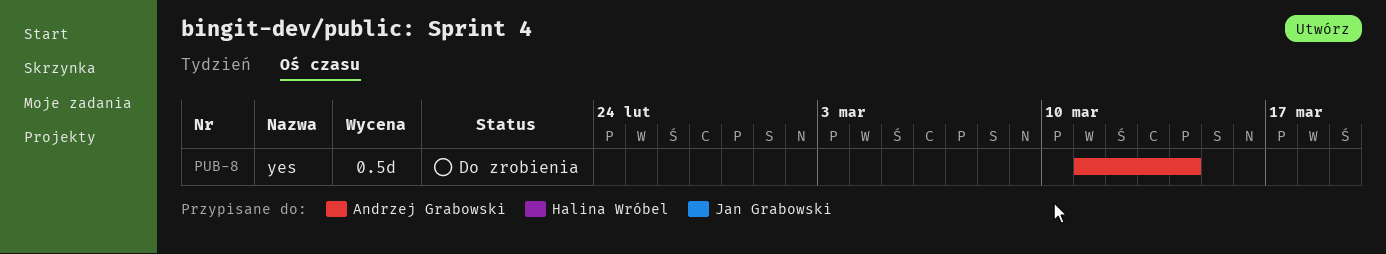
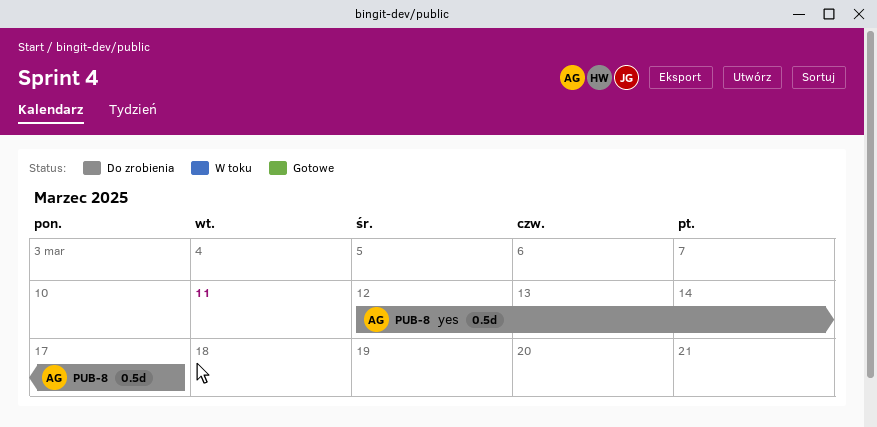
PUB-8, start: Mar 11 -> Mar 12
PUB-8, due: Mar 14 -> Mar 17

